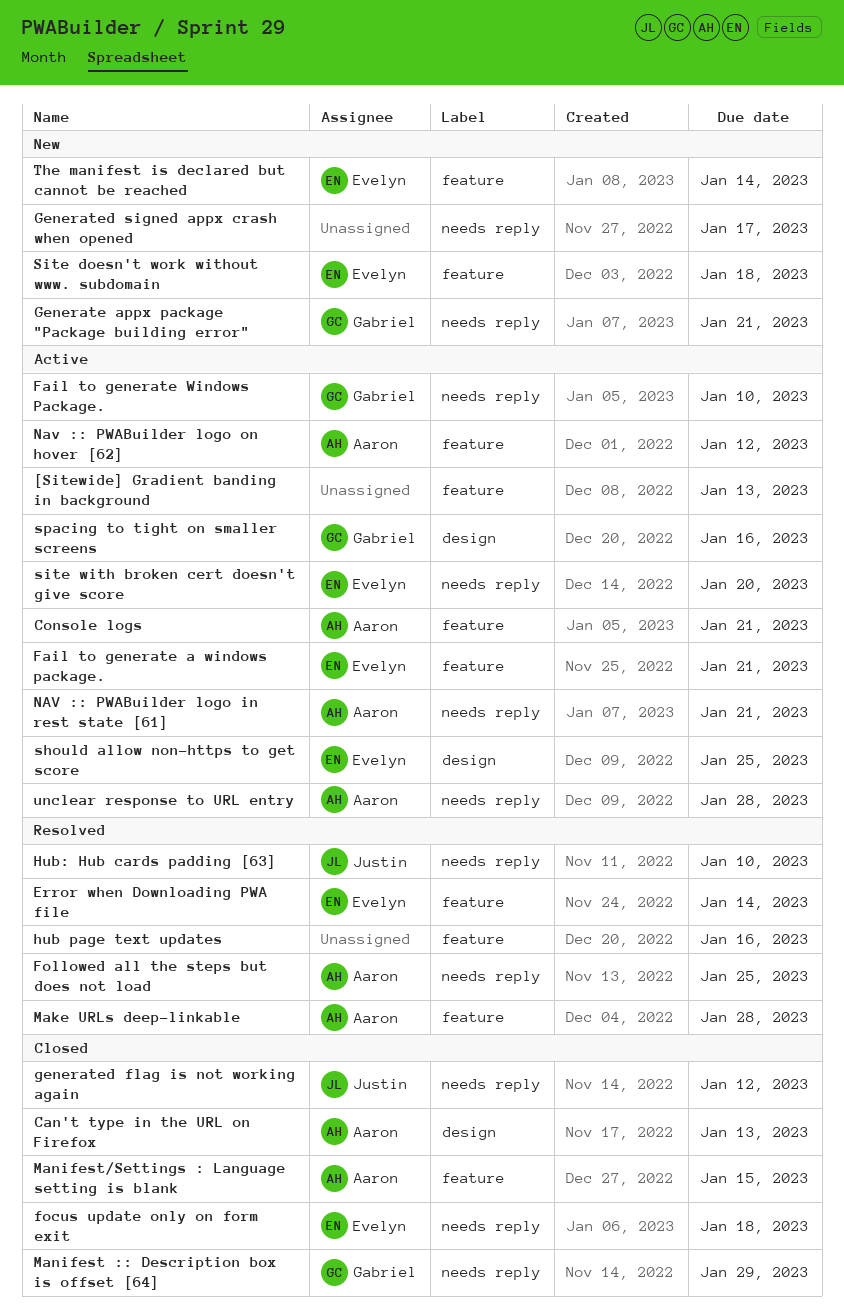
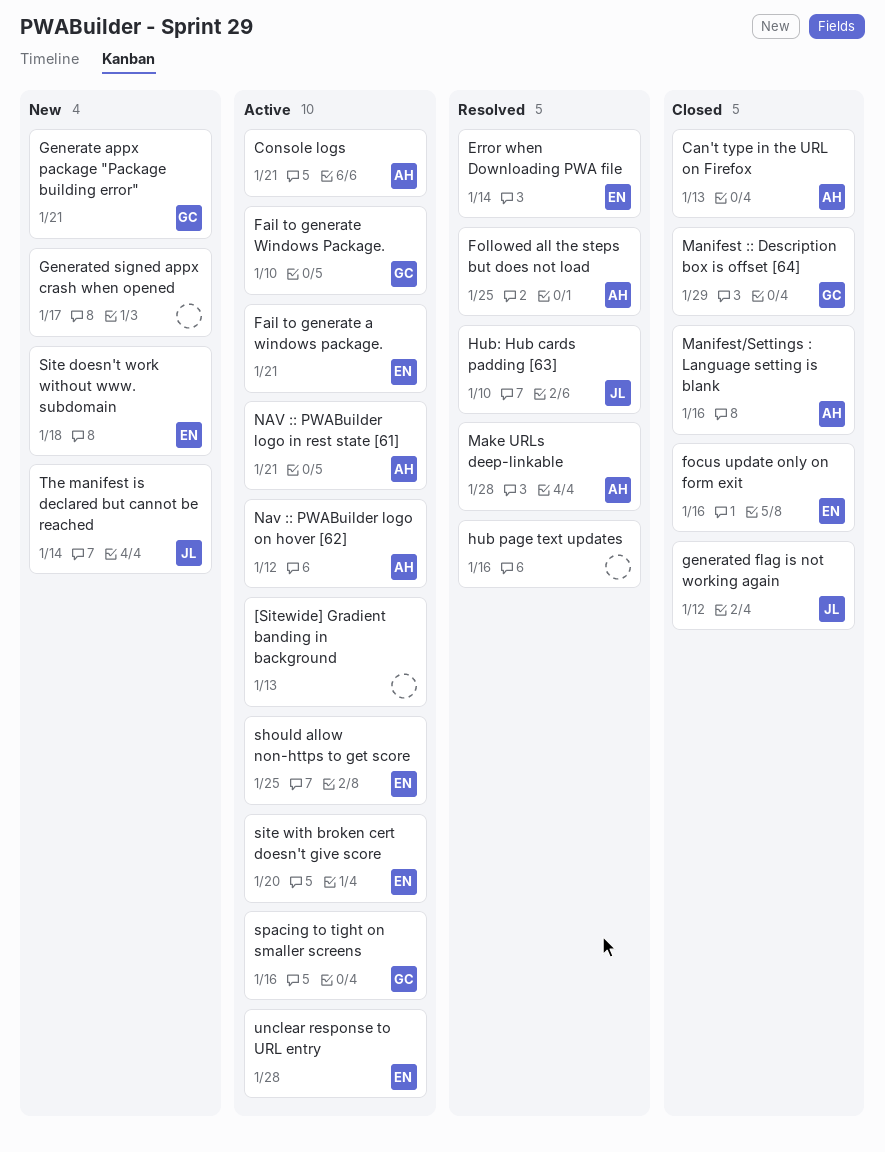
focus update only on form exit, due: Jan 18 -> Jan 16
Manifest/Settings : Language setting is blank, due: Jan 15 -> Jan 16
The manifest is declared but cannot be reached, owner: Evelyn -> Justin
unclear response to URL entry, owner: Aaron -> Evelyn

